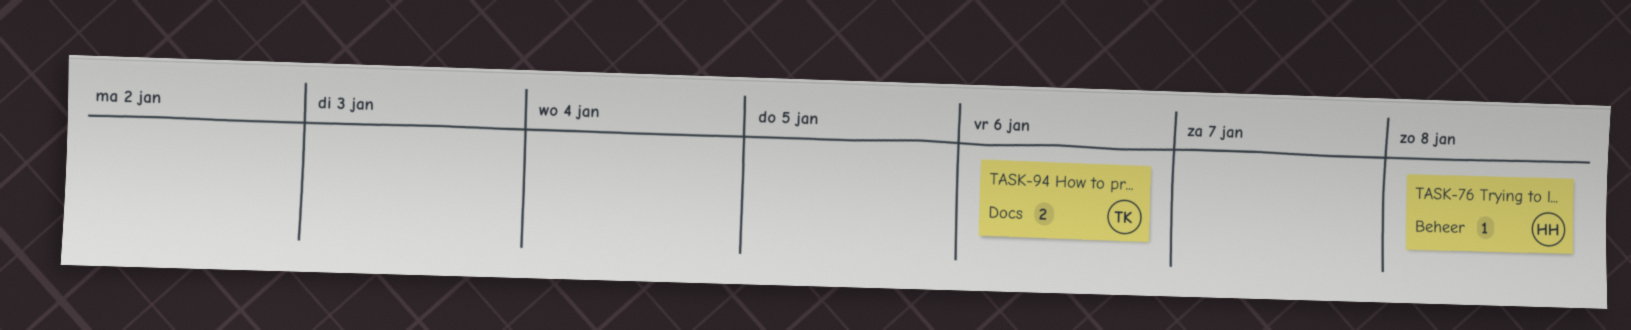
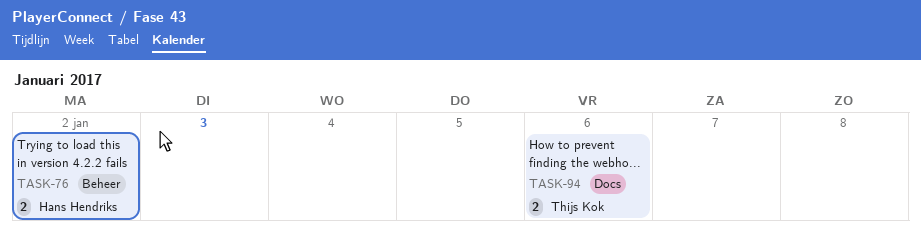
TASK-76, estimate: 1 -> 2
TASK-76, due: Jan 8 -> Jan 2

